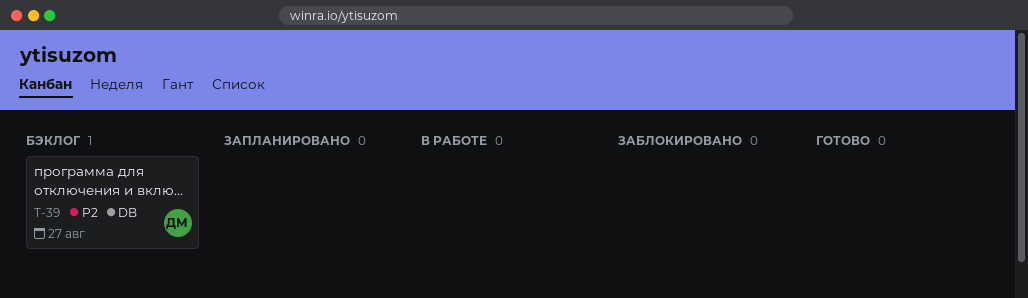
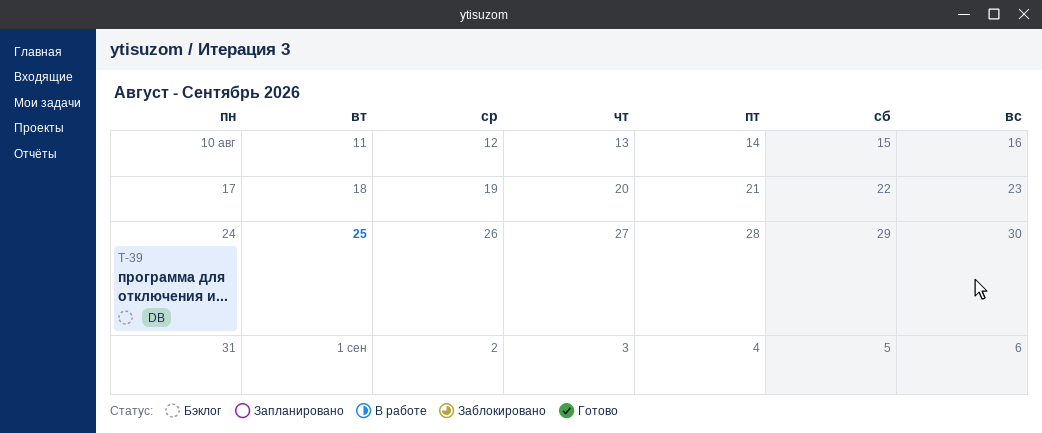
T-39, due: Aug 27 -> Aug 24

